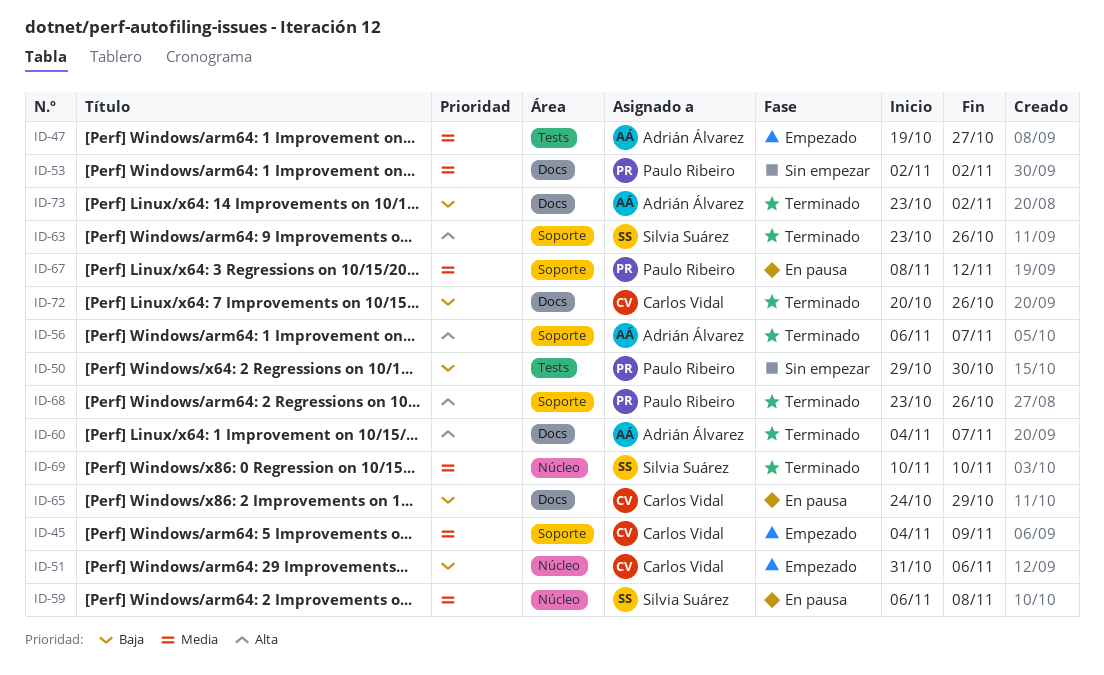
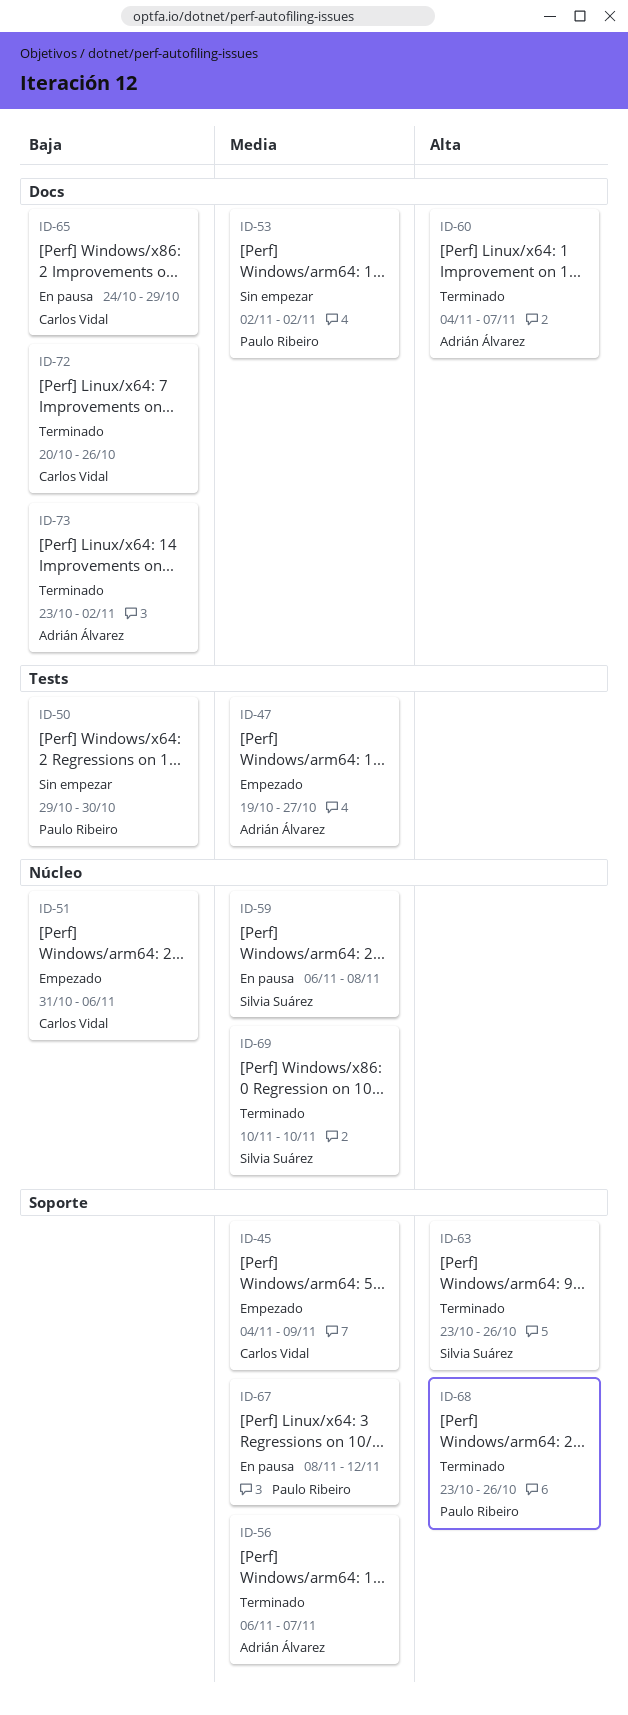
ID-56, priority: Alta -> Media

